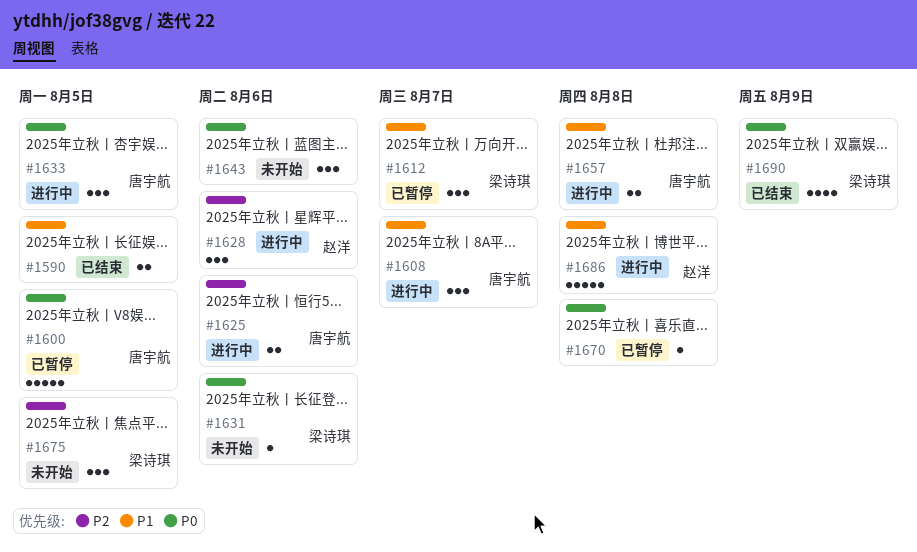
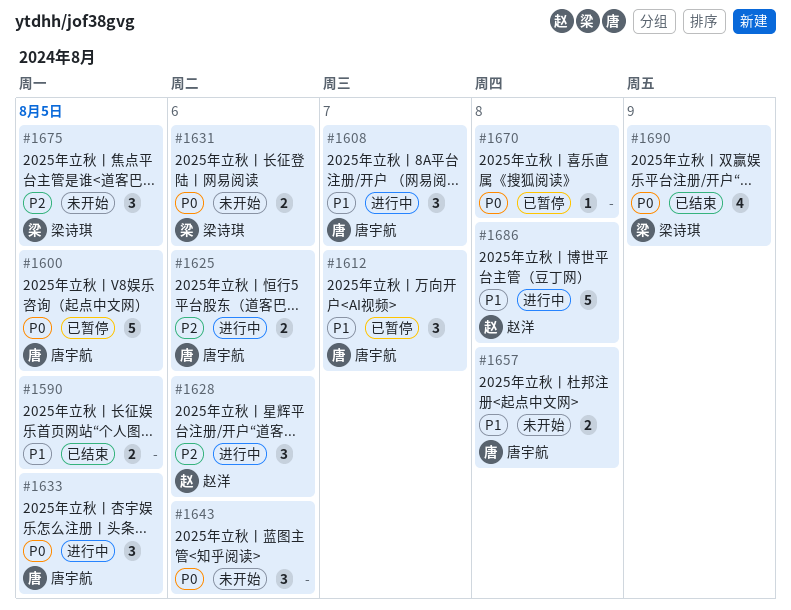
#1612, owner: 梁诗琪 -> 唐宇航
#1631, estimate: 1 -> 2
#1657, status: 进行中 -> 未开始

